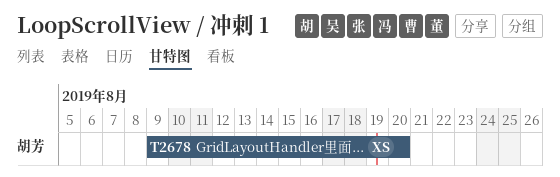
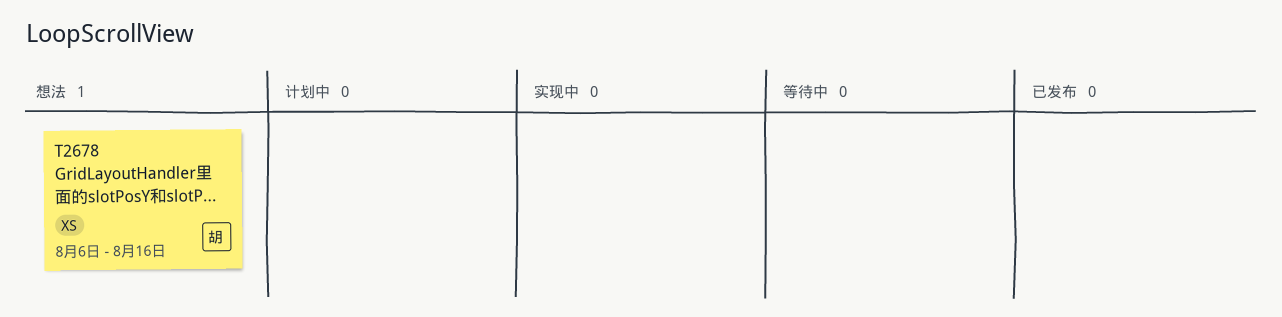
T2678, start: Aug 9 -> Aug 6
T2678, due: Aug 20 -> Aug 16

